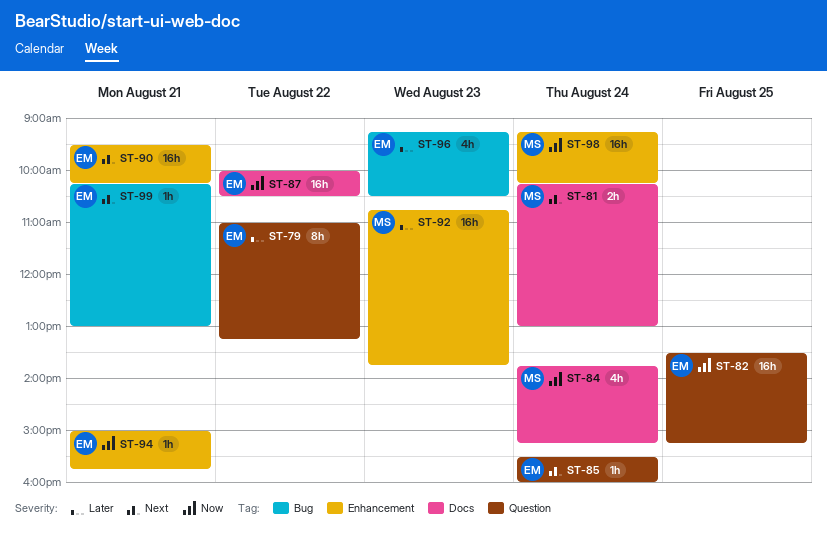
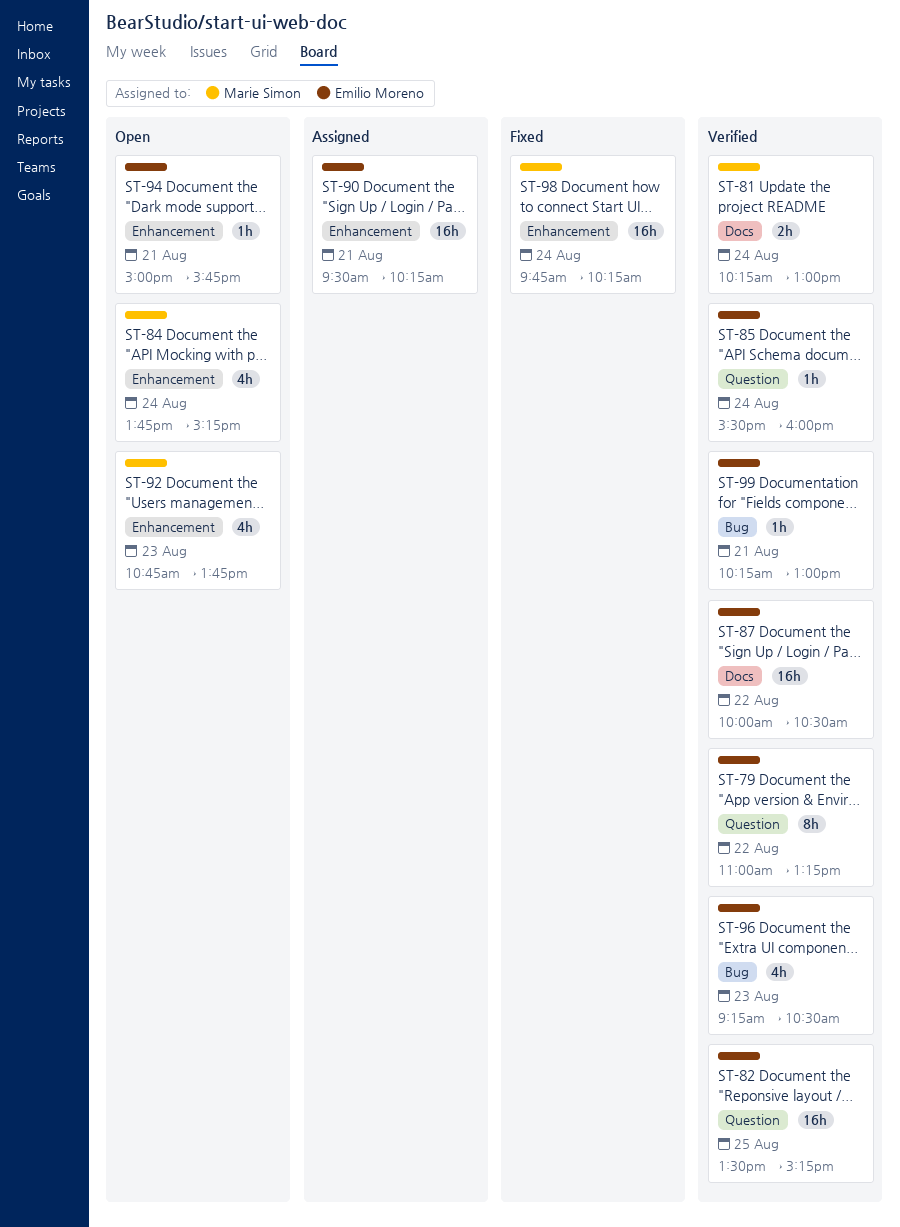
ST-84, label: Docs -> Enhancement
ST-92, estimate: 16h -> 4h
ST-98, begins: 09:15 -> 09:45

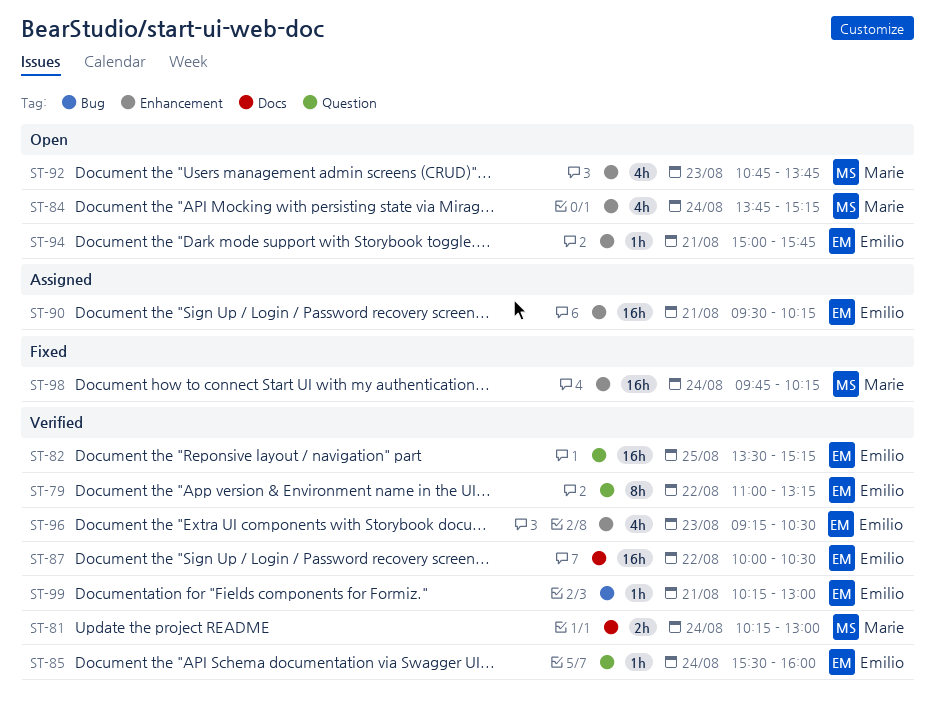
ST-96, label: Bug -> Enhancement

